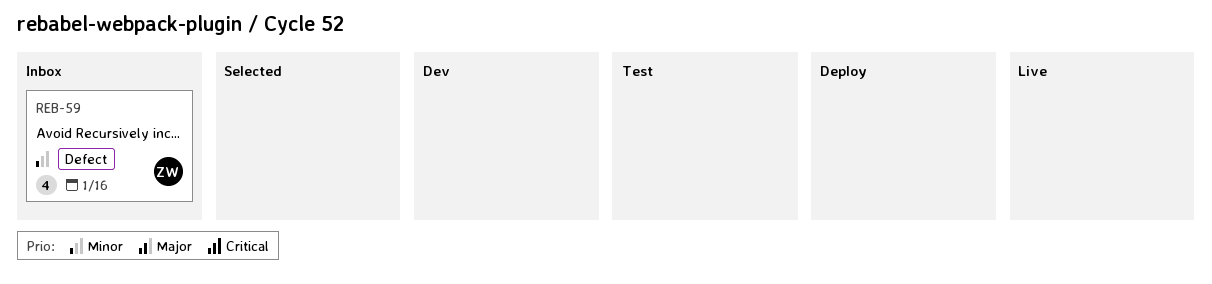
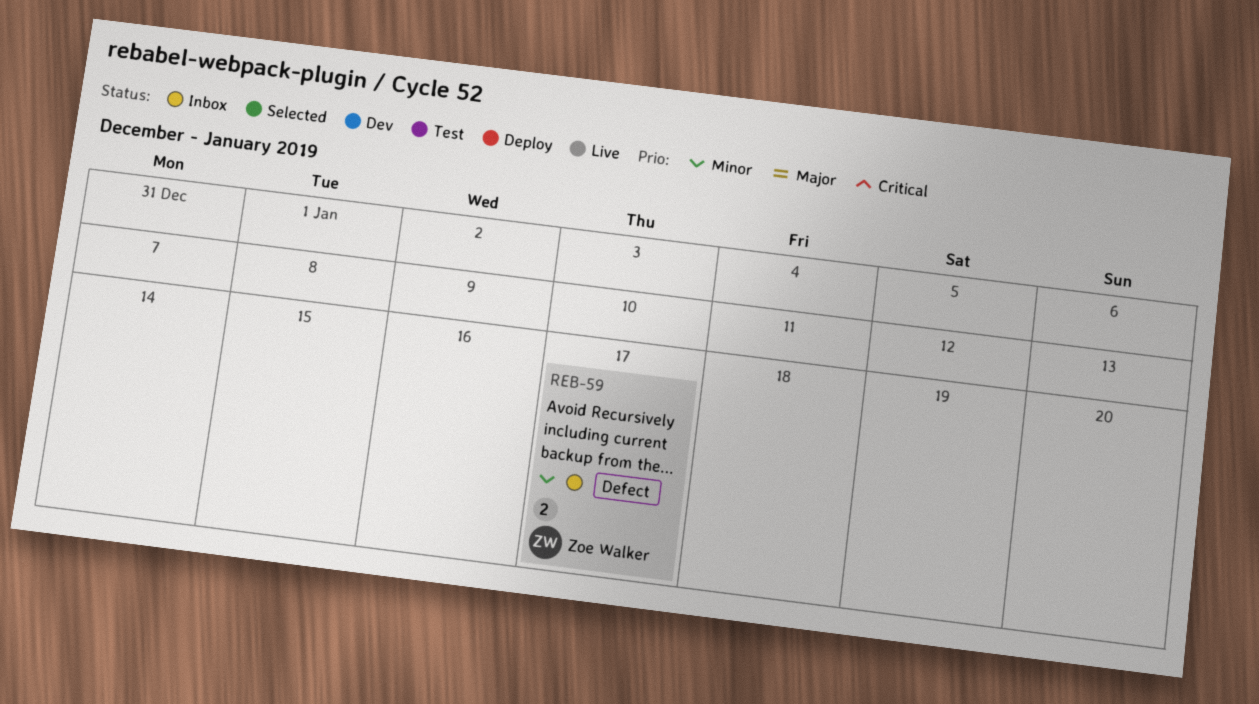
REB-59, estimate: 4 -> 2
REB-59, due: Jan 16 -> Jan 17

